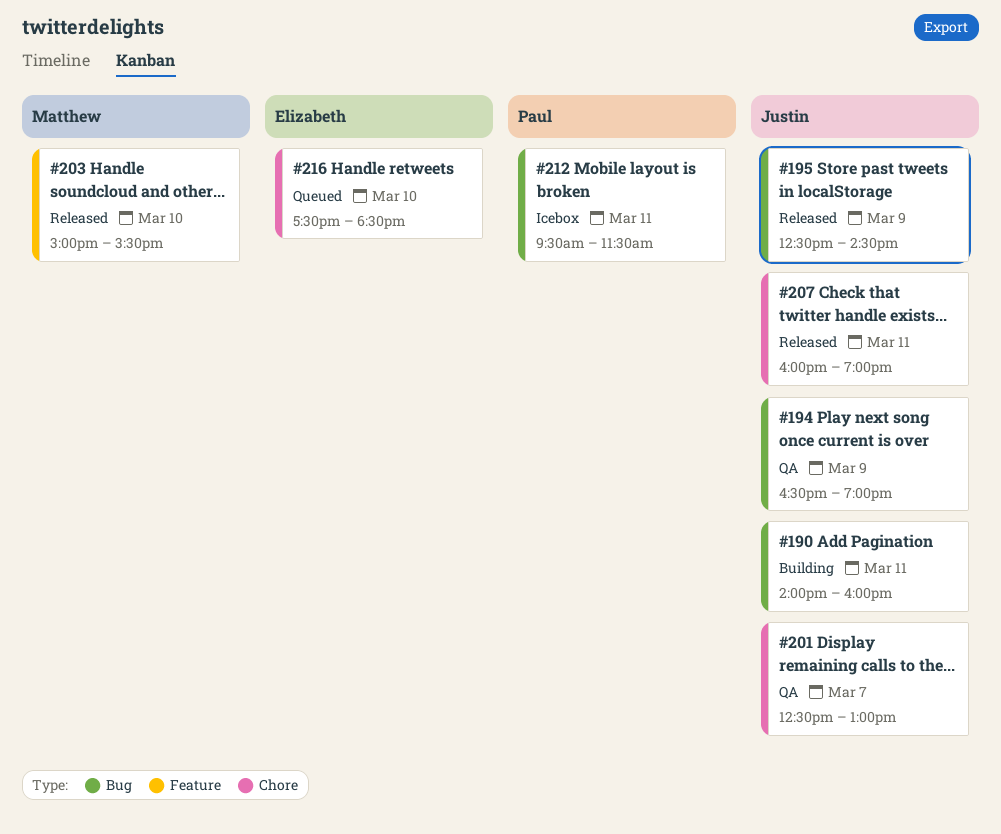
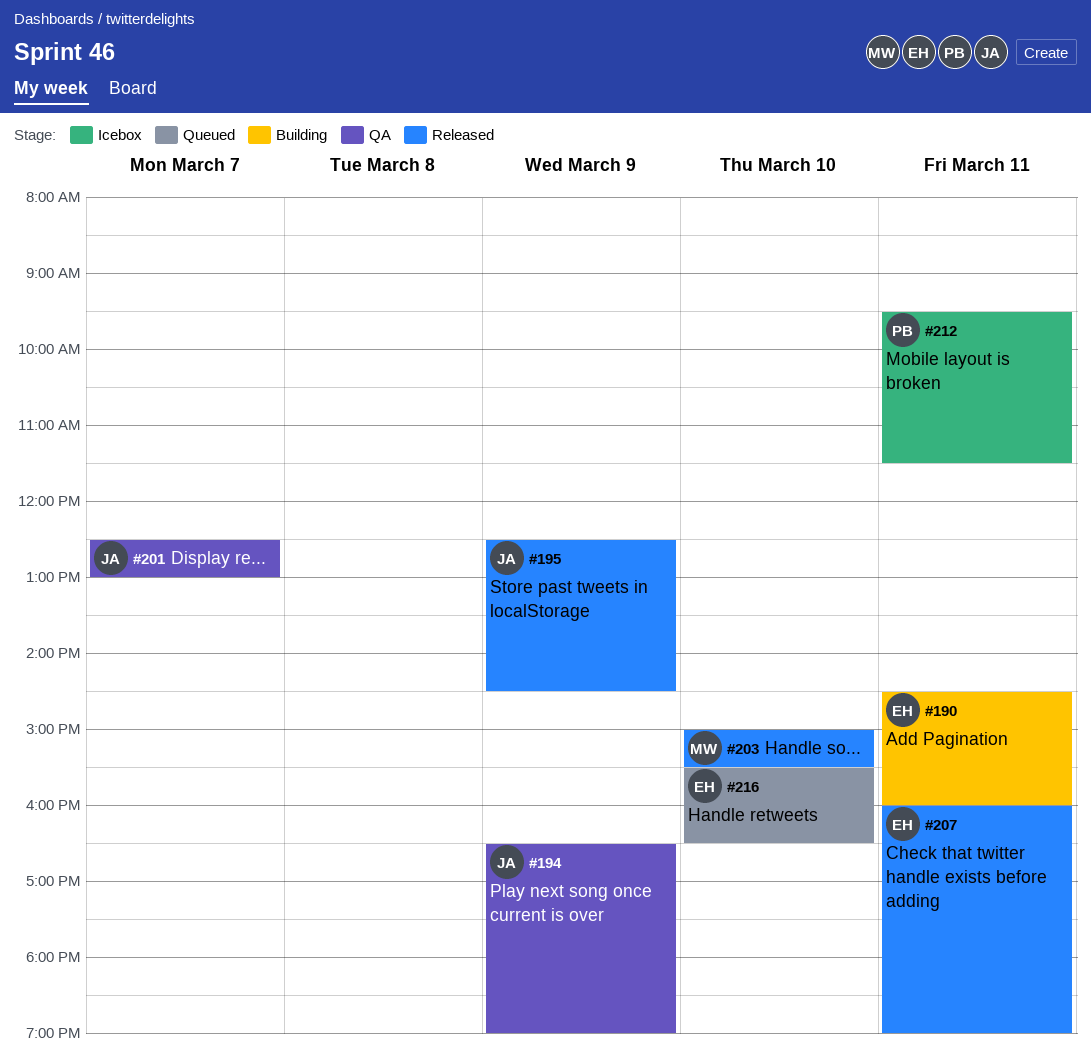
#190, owner: Justin -> Elizabeth
#190, begins: 14:00 -> 14:30
#207, owner: Justin -> Elizabeth
#216, begins: 17:30 -> 15:30
#216, ends: 18:30 -> 16:30

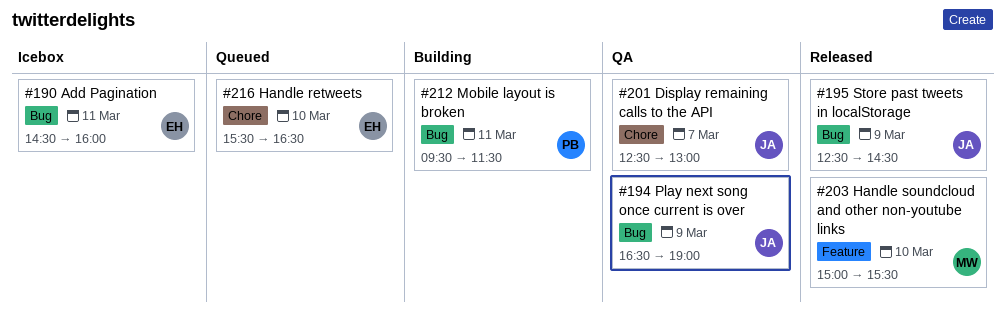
#190, status: Building -> Icebox
#207: present -> none
#212, status: Icebox -> Building

